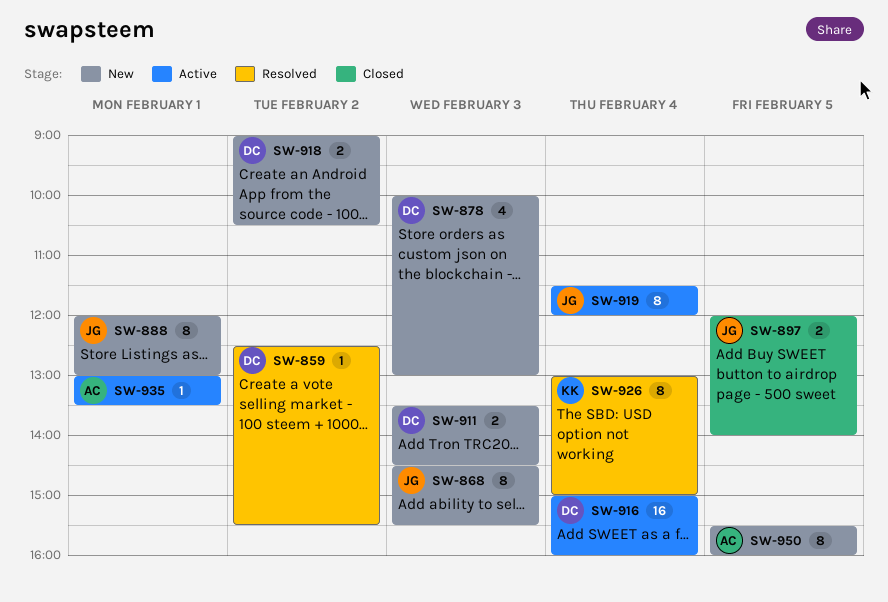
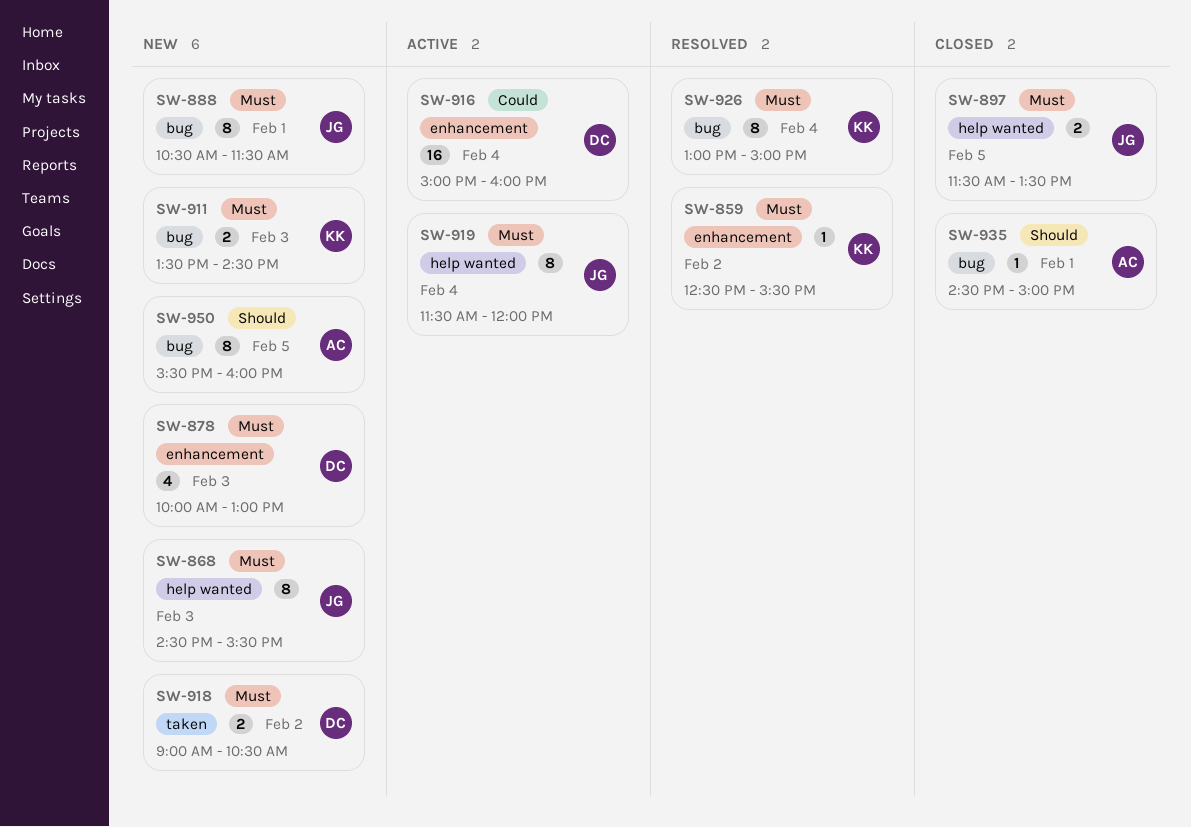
SW-859, owner: DC -> KK
SW-888, begins: 12:00 -> 10:30
SW-888, ends: 13:00 -> 11:30
SW-897, begins: 12:00 -> 11:30
SW-897, ends: 14:00 -> 13:30
SW-911, owner: DC -> KK
SW-935, status: Active -> Closed
SW-935, begins: 13:00 -> 14:30
SW-935, ends: 13:30 -> 15:00

